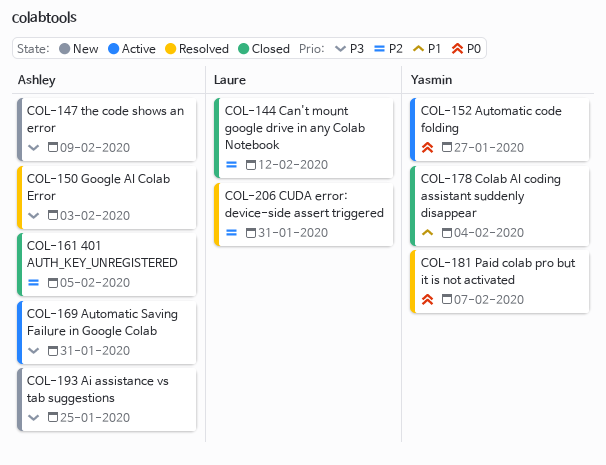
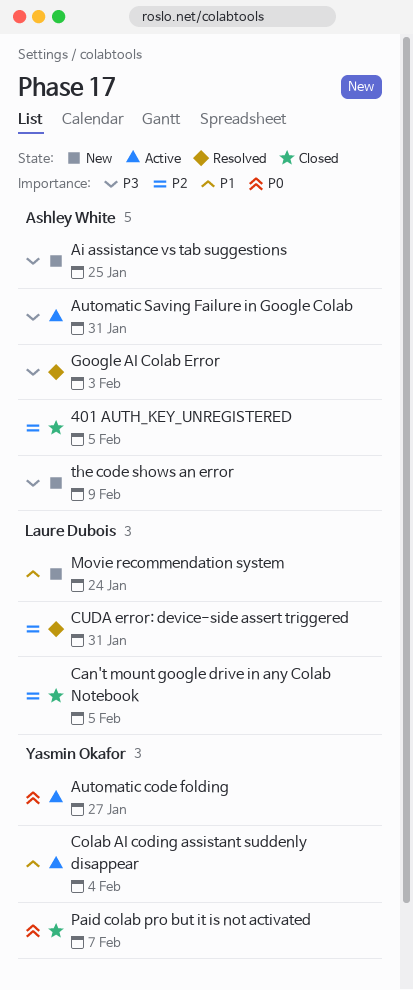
Can't mount google drive in any Colab Notebook, due: Feb 12 -> Feb 5
Colab AI coding assistant suddenly disappear, status: Closed -> Active
Movie recommendation system: none -> present
Paid colab pro but it is not activated, status: Resolved -> Closed

